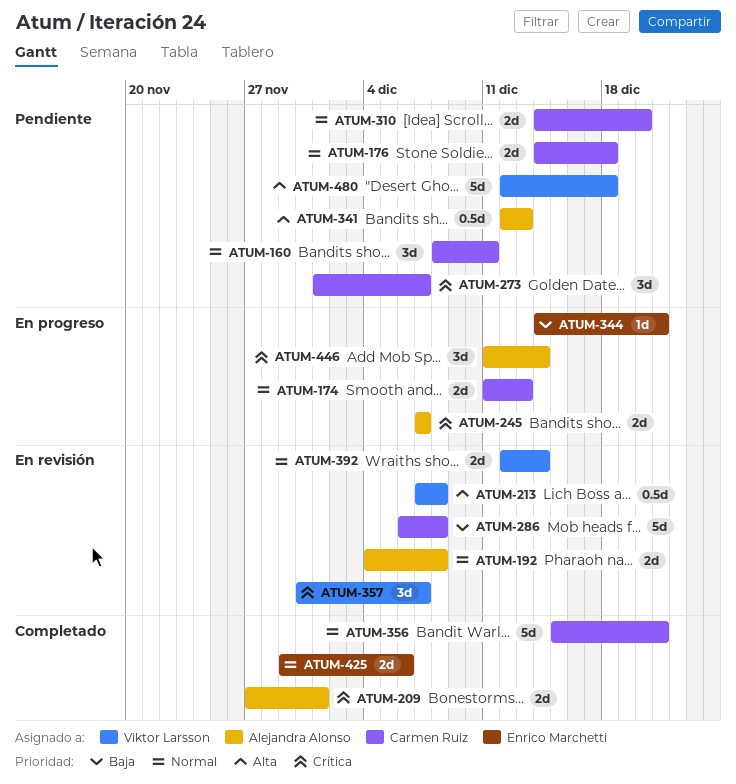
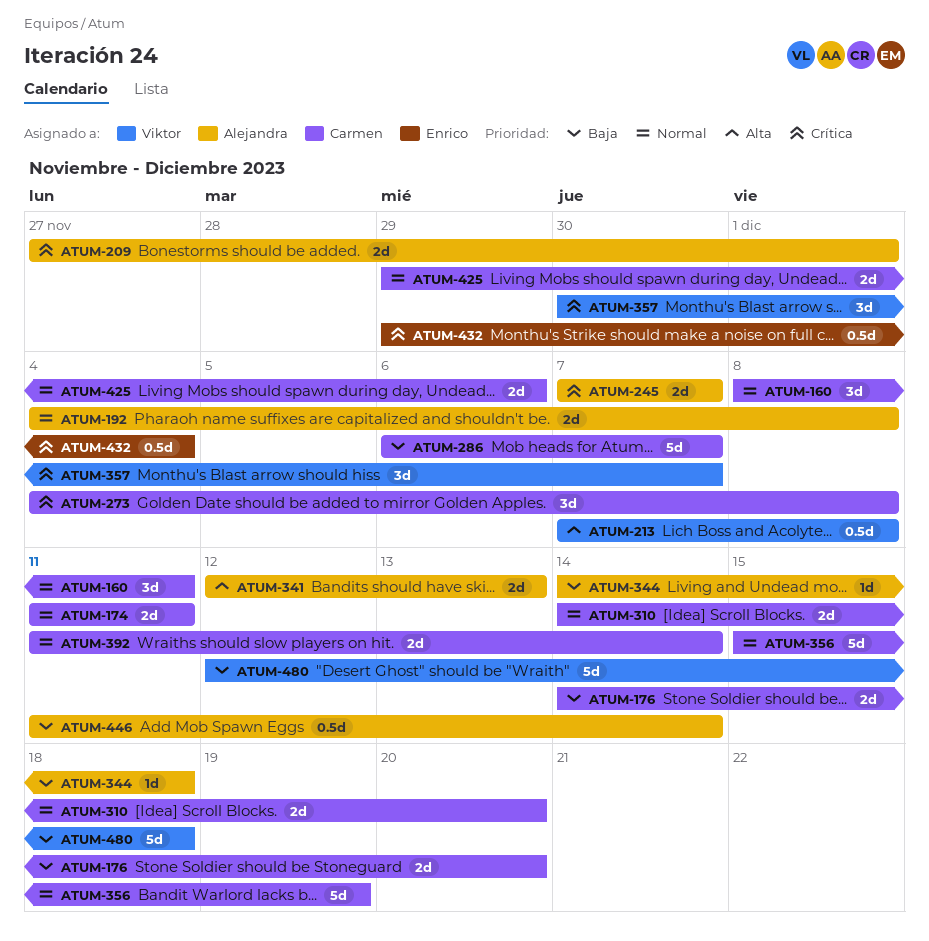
ATUM-174, due: Dec 13 -> Dec 11
ATUM-176, priority: Normal -> Baja
ATUM-176, due: Dec 18 -> Dec 20
ATUM-273, start: Dec 1 -> Dec 4
ATUM-273, due: Dec 7 -> Dec 8
ATUM-286, due: Dec 8 -> Dec 7
ATUM-341, estimate: 0.5d -> 2d
ATUM-344, owner: Enrico Marchetti -> Alejandra Alonso
ATUM-344, due: Dec 21 -> Dec 18
ATUM-356, due: Dec 21 -> Dec 19
ATUM-392, owner: Viktor Larsson -> Carmen Ruiz
ATUM-392, start: Dec 12 -> Dec 11
ATUM-425, owner: Enrico Marchetti -> Carmen Ruiz
ATUM-432: none -> present
ATUM-446, priority: Crítica -> Baja
ATUM-446, estimate: 3d -> 0.5d
ATUM-480, priority: Alta -> Baja

